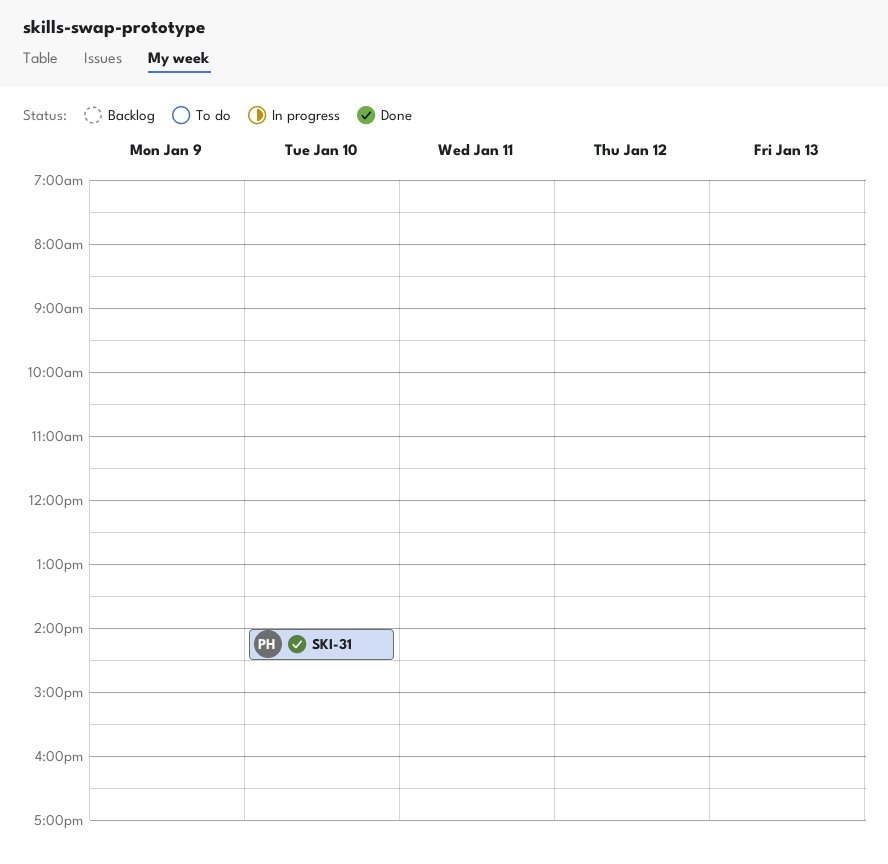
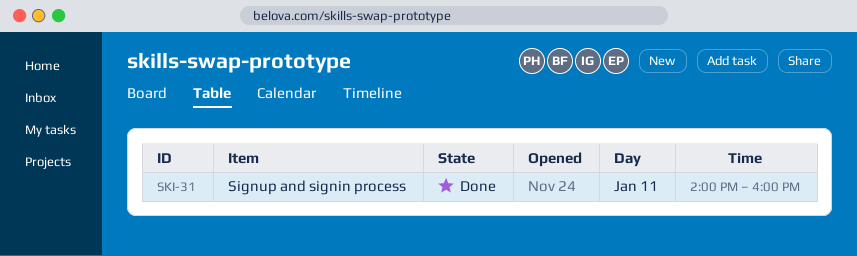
SKI-31, day: Jan 10 -> Jan 11
SKI-31, ends: 14:30 -> 16:00

